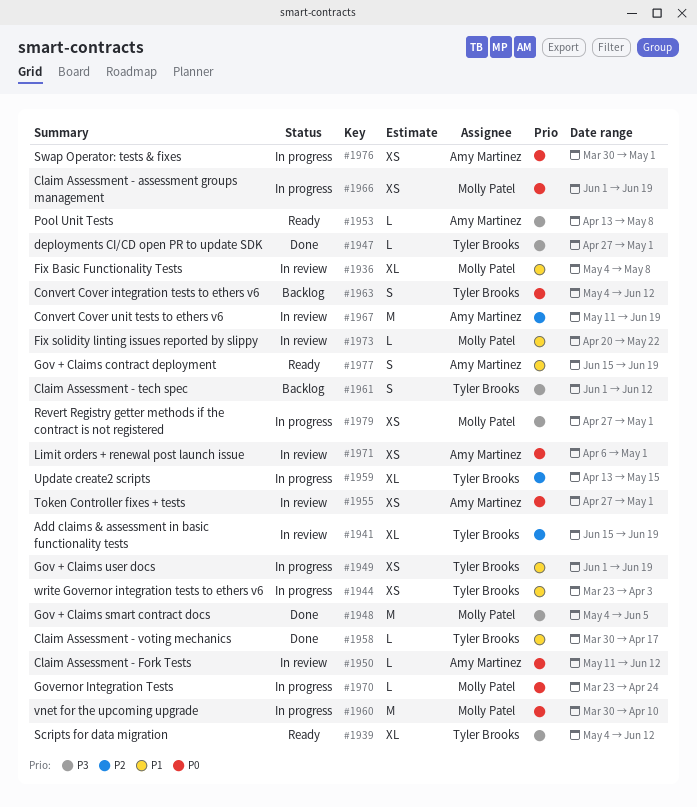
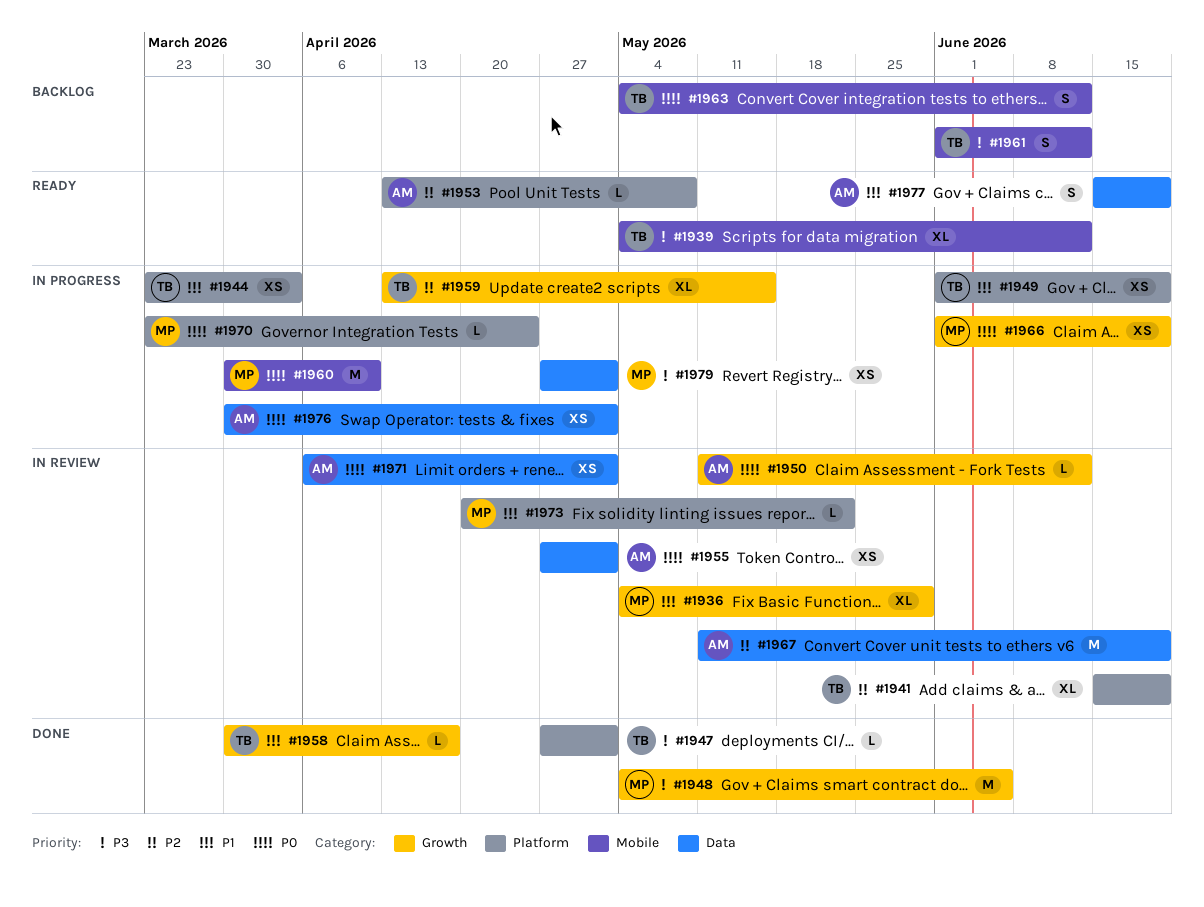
#1936, due: May 8 -> May 29
#1953, priority: P3 -> P2

